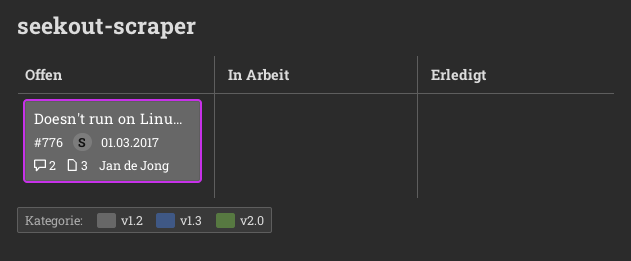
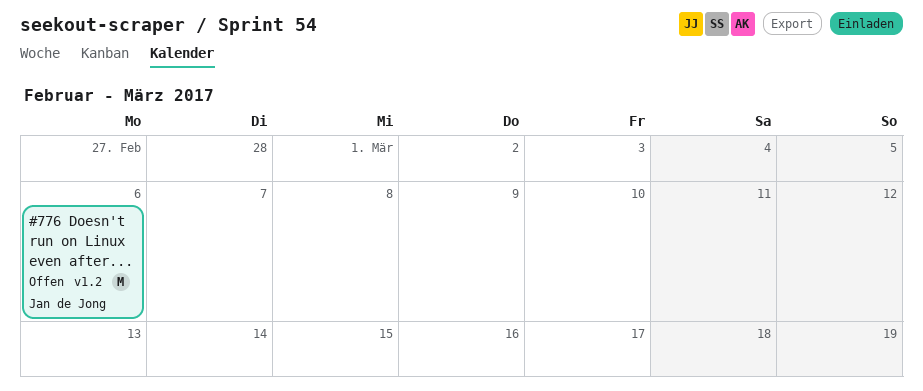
#776, estimate: S -> M
#776, due: Mar 1 -> Mar 6

